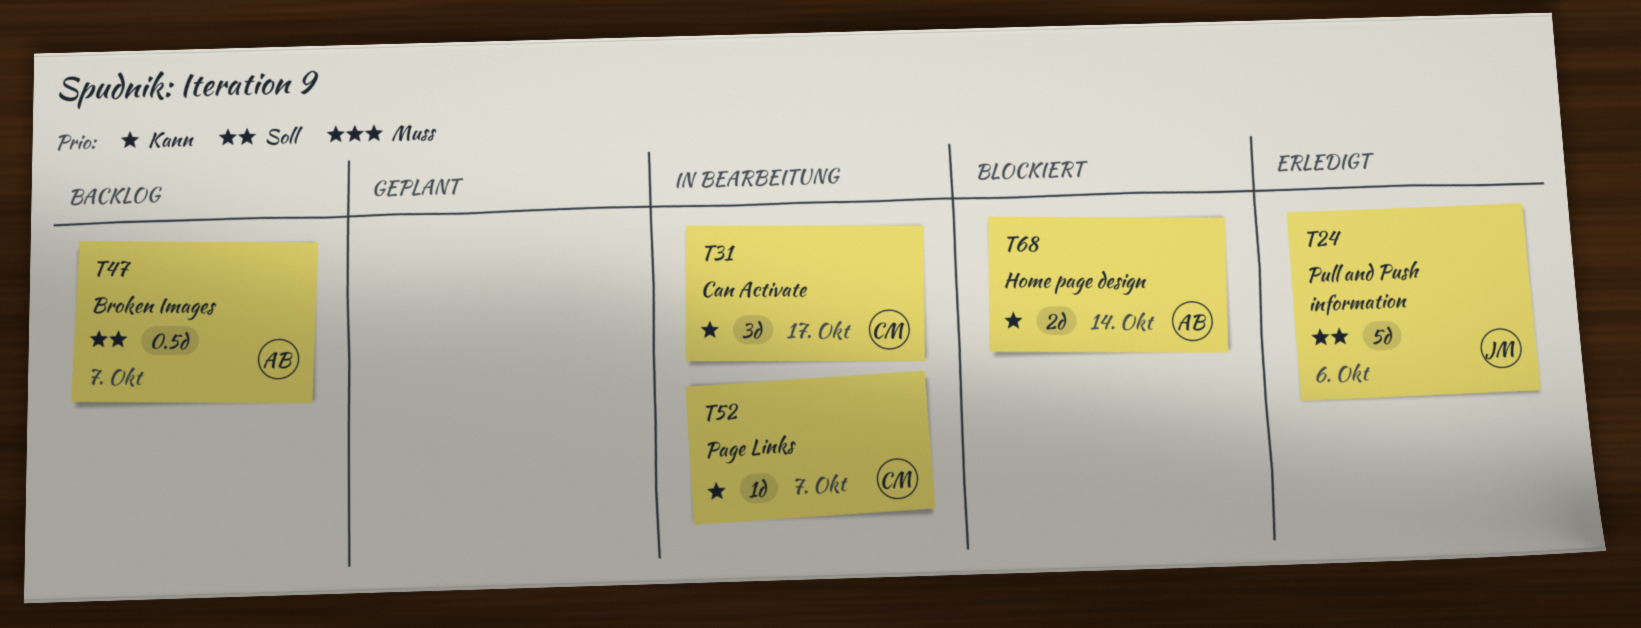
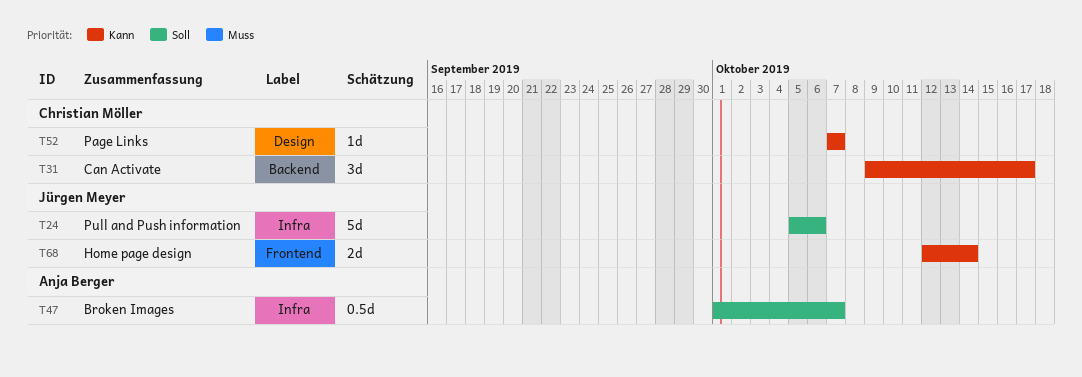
T68, owner: Anja Berger -> Jürgen Meyer

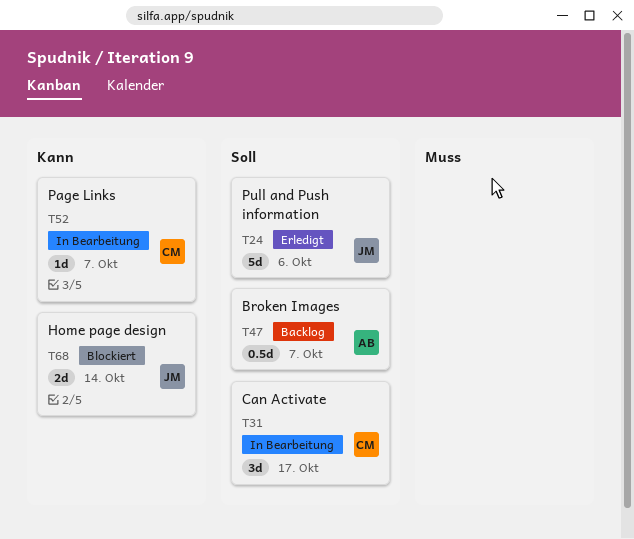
T31, priority: Kann -> Soll

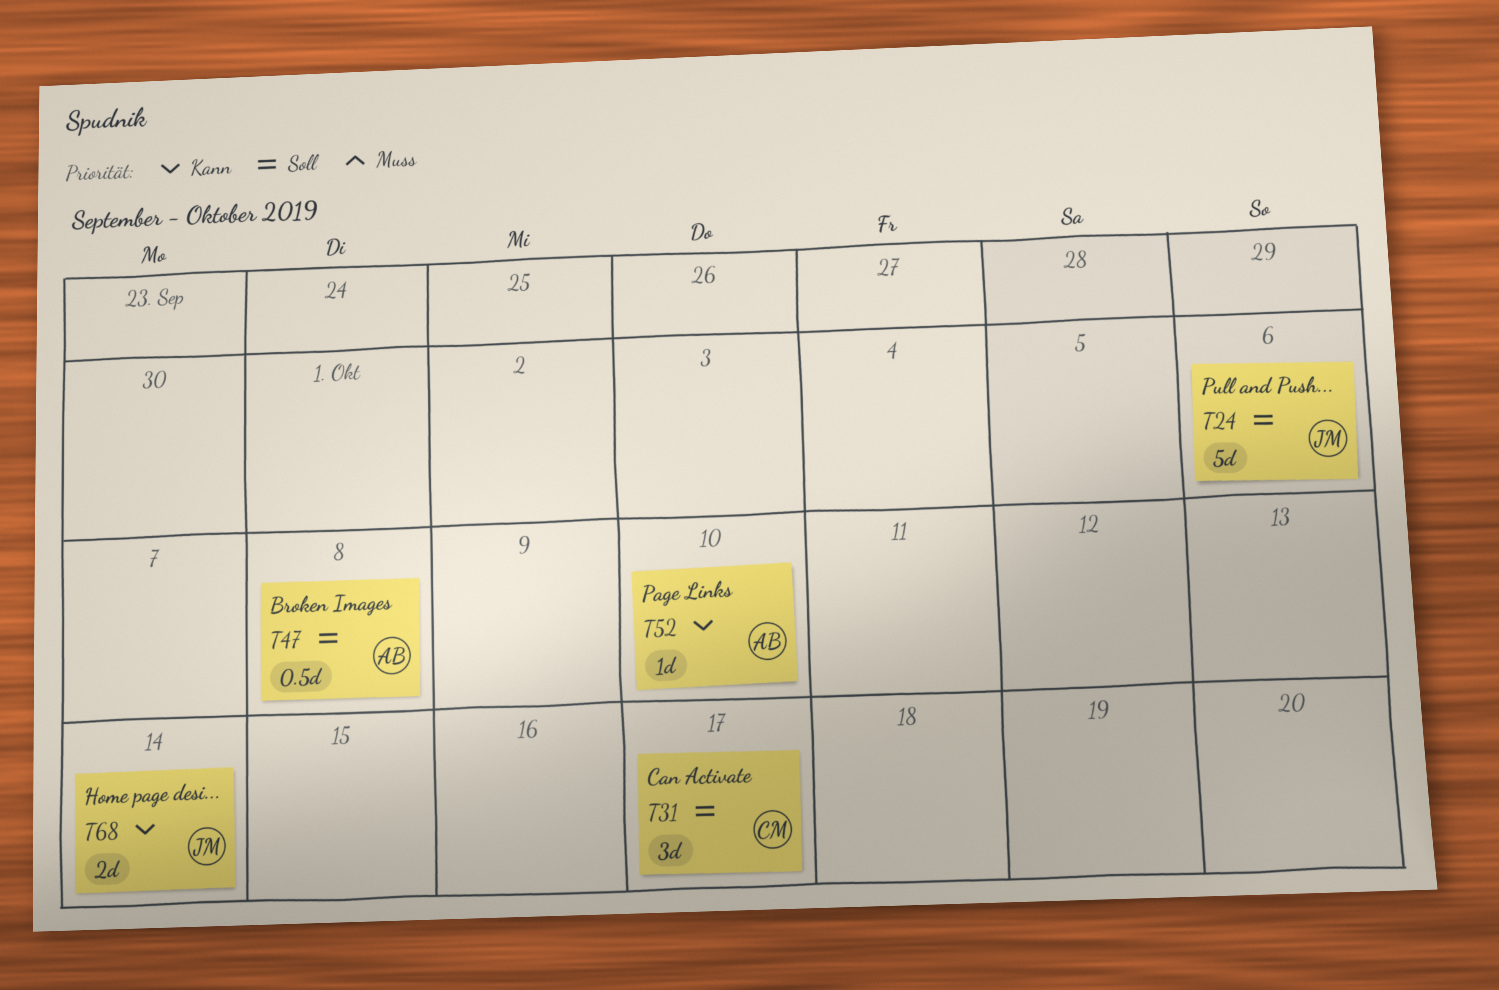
T47, due: Oct 7 -> Oct 8
T52, owner: CM -> AB
T52, due: Oct 7 -> Oct 10

